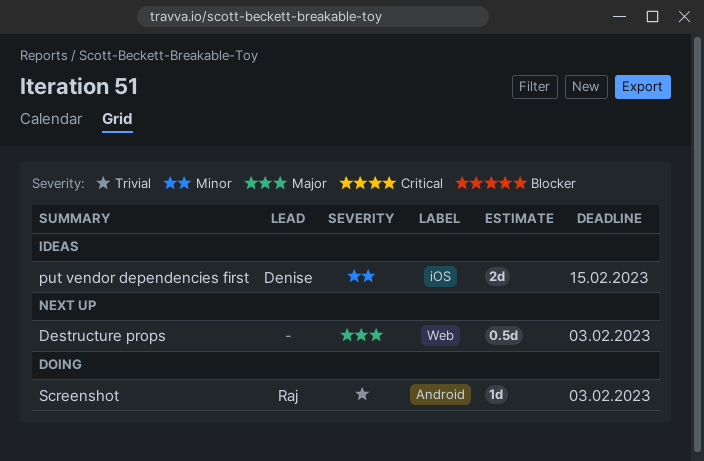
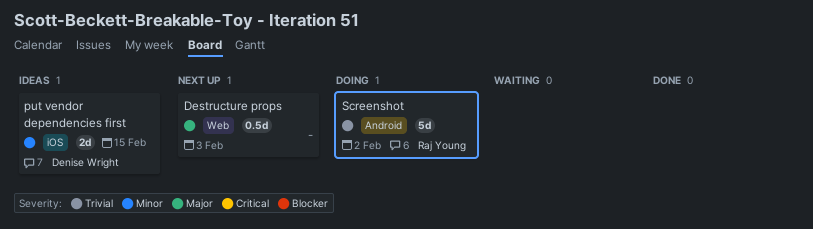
Screenshot, estimate: 1d -> 5d
Screenshot, due: Feb 3 -> Feb 2

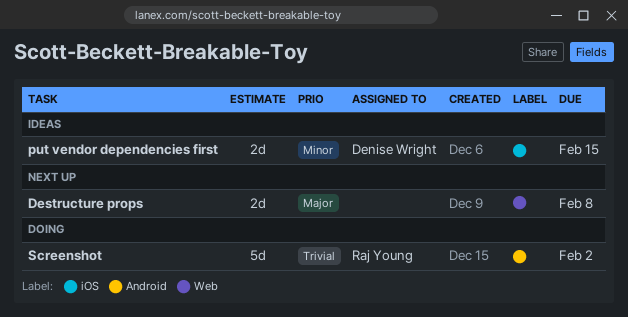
Destructure props, estimate: 0.5d -> 2d
Destructure props, due: Feb 3 -> Feb 8

